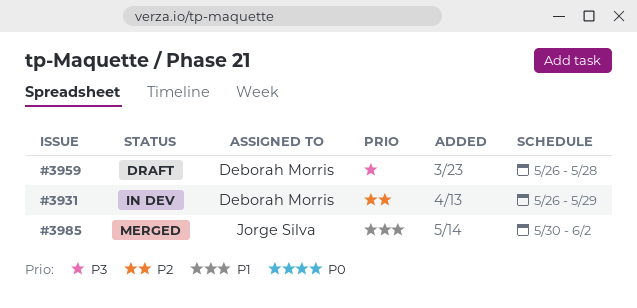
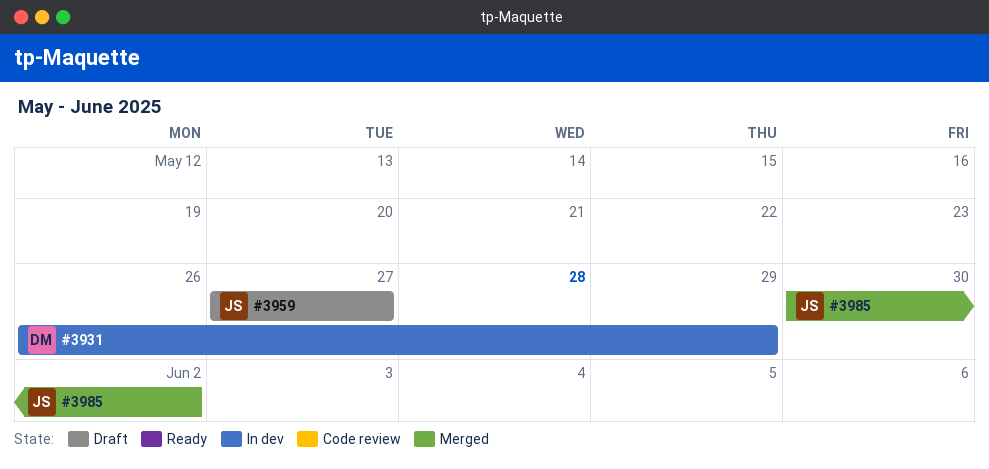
#3959, owner: Deborah Morris -> Jorge Silva
#3959, start: May 26 -> May 27
#3959, due: May 28 -> May 27

